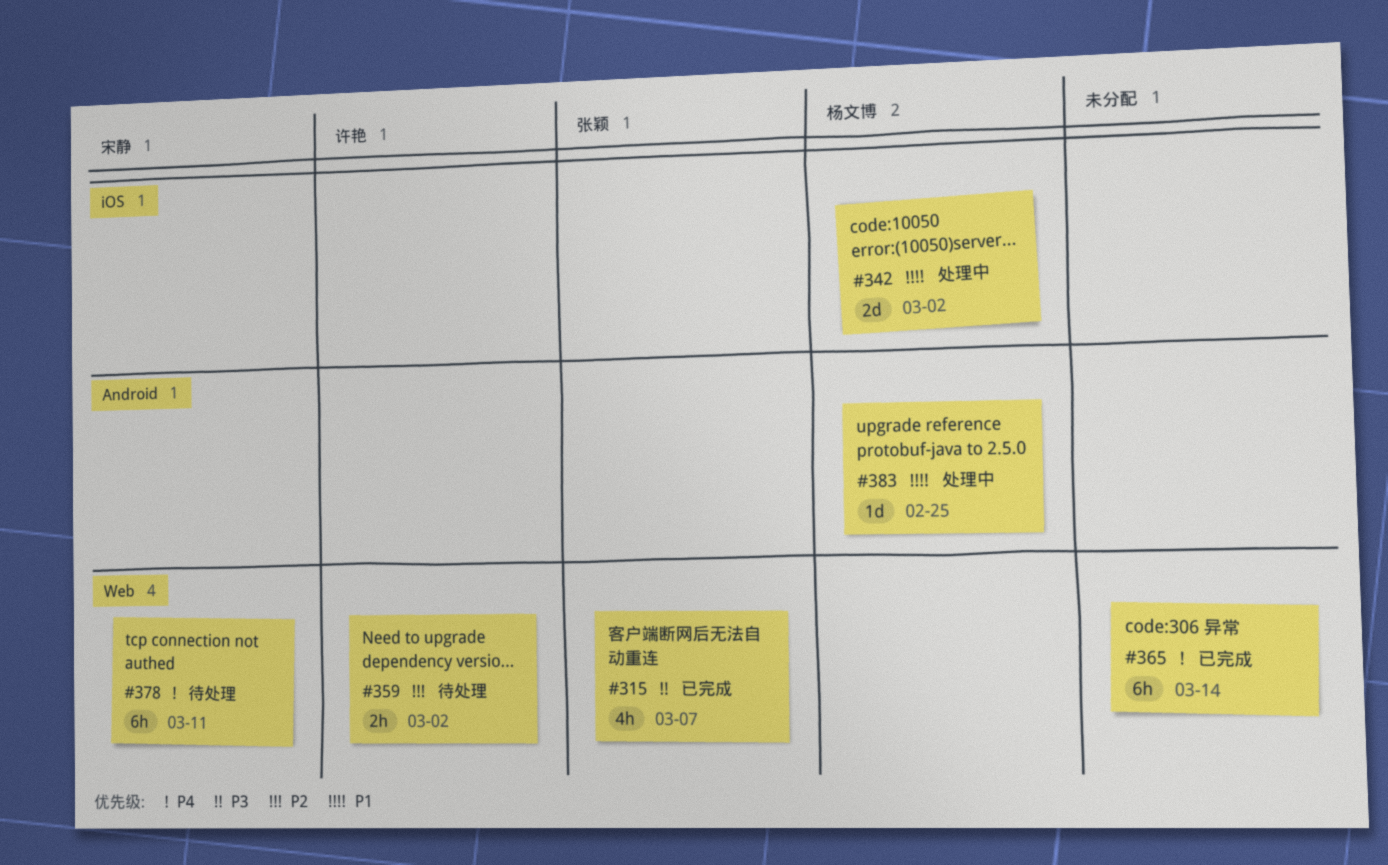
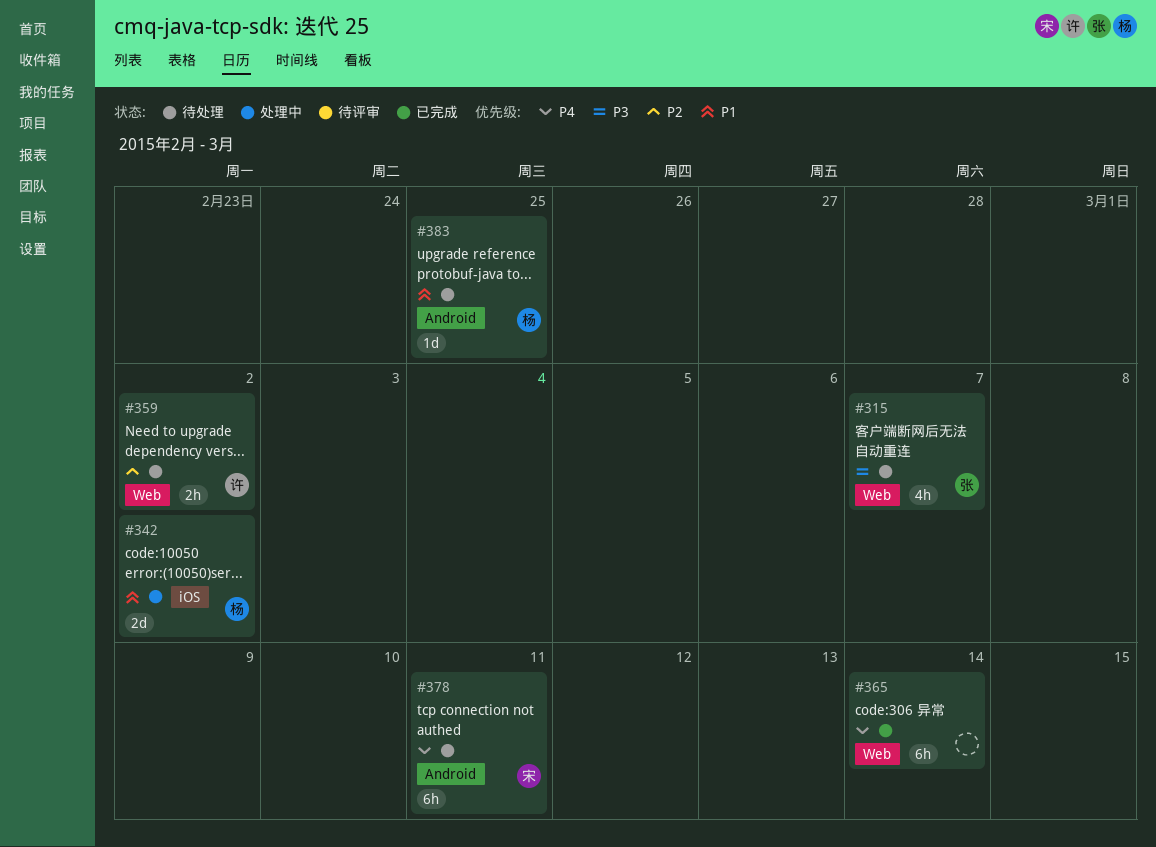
#315, status: 已完成 -> 待处理
#378, label: Web -> Android
#383, status: 处理中 -> 待处理

